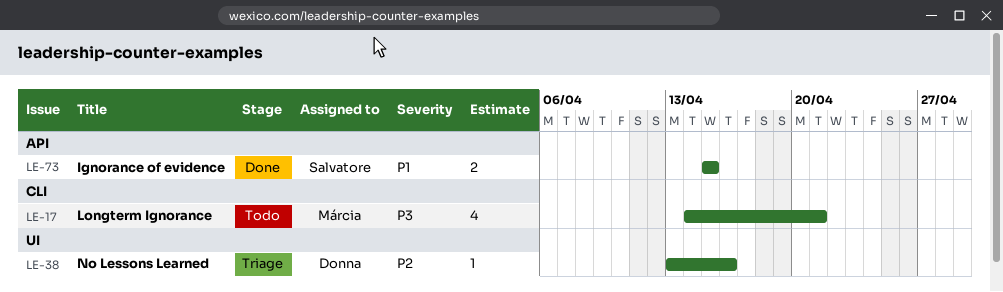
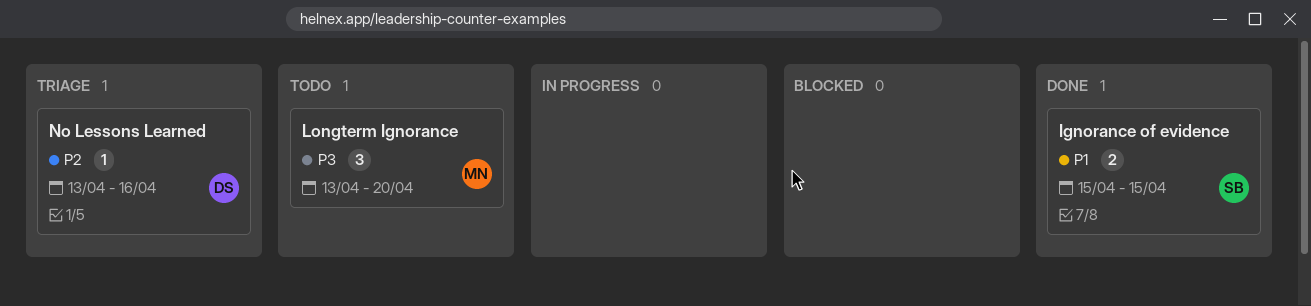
Longterm Ignorance, estimate: 4 -> 3
Longterm Ignorance, start: Apr 14 -> Apr 13
Longterm Ignorance, due: Apr 21 -> Apr 20

